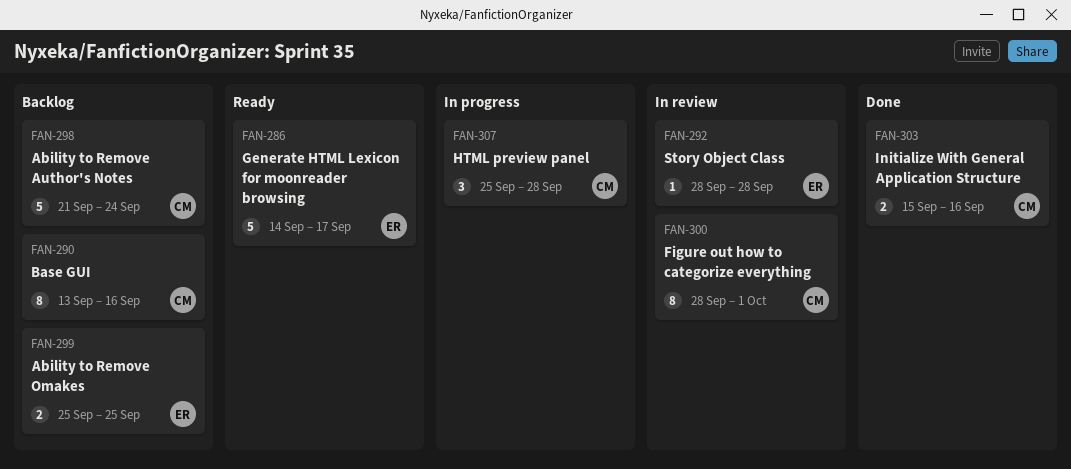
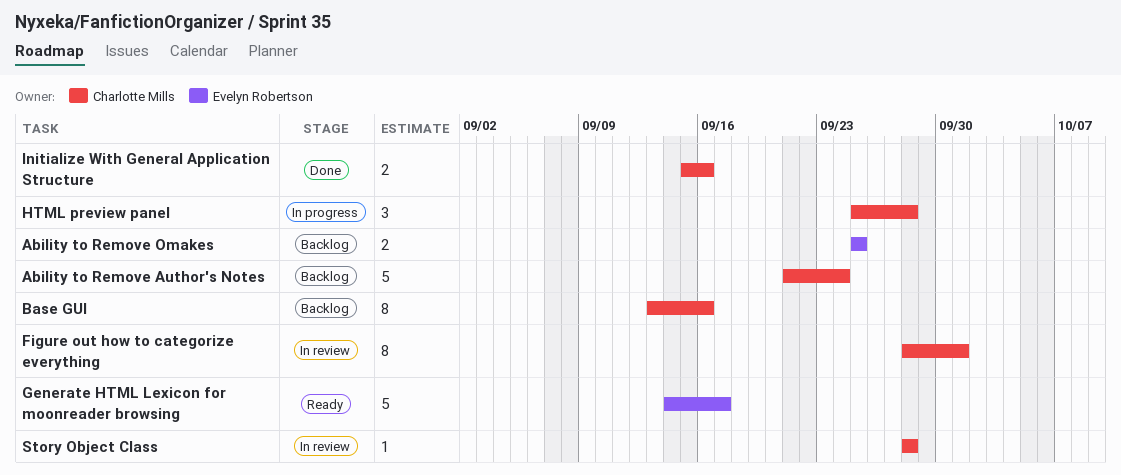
Story Object Class, owner: Evelyn Robertson -> Charlotte Mills

